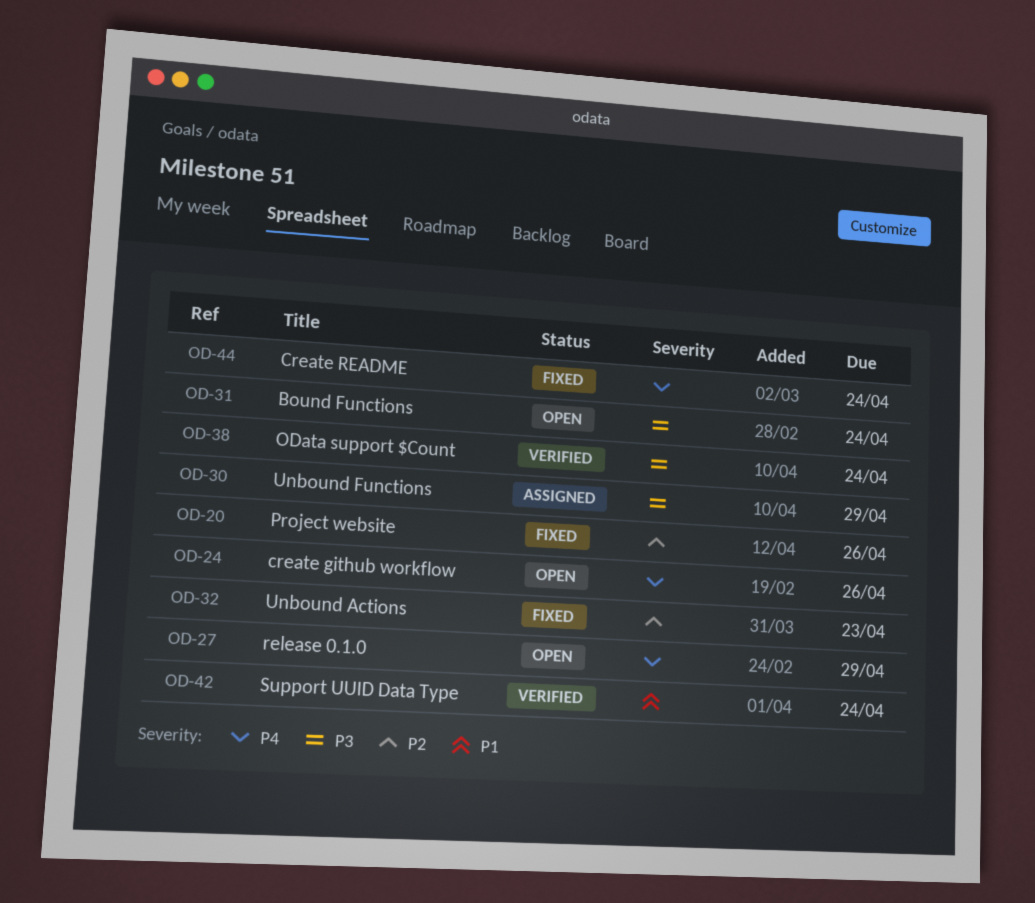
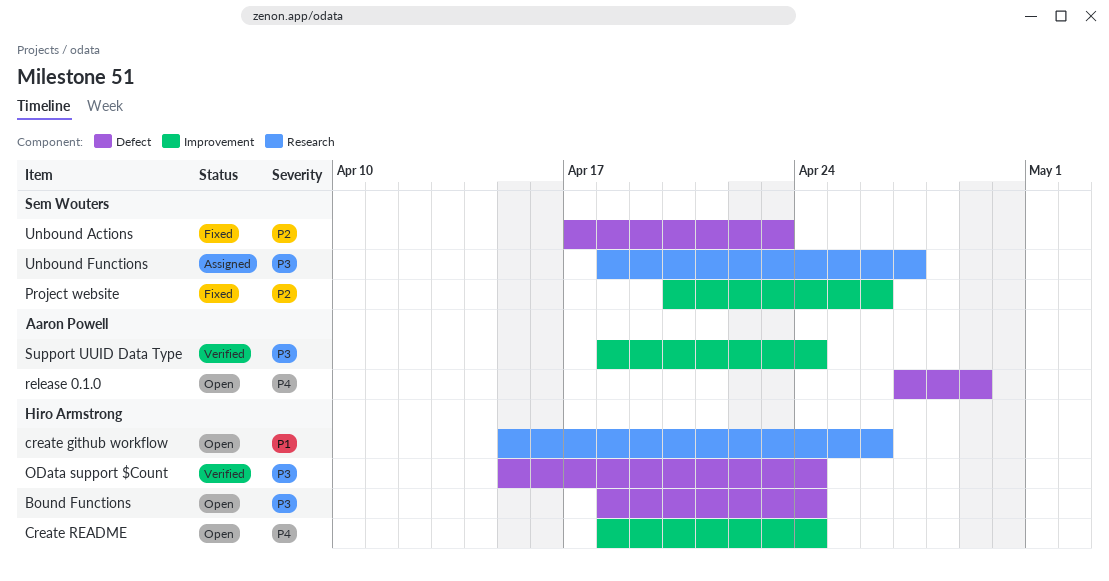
create github workflow, priority: P4 -> P1
Create README, status: Fixed -> Open
Support UUID Data Type, priority: P1 -> P3
Unbound Functions, due: Apr 29 -> Apr 27

